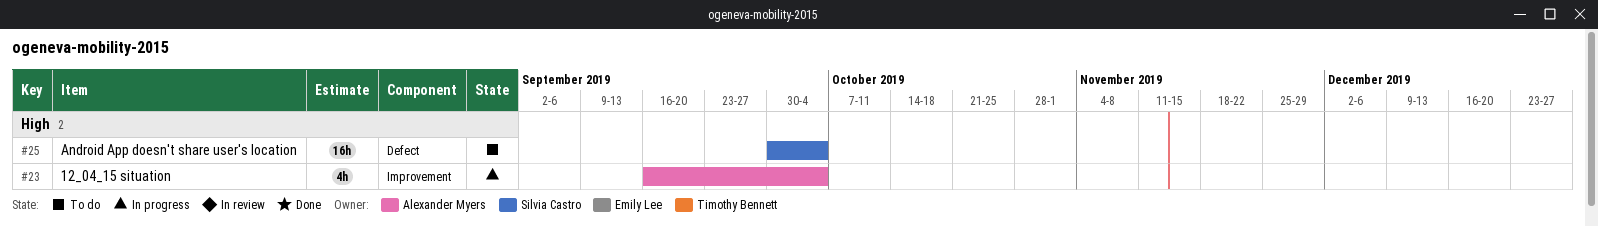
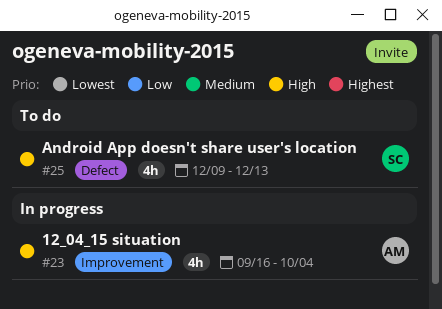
#25, estimate: 16h -> 4h
#25, start: Sep 30 -> Dec 9
#25, due: Oct 4 -> Dec 13

